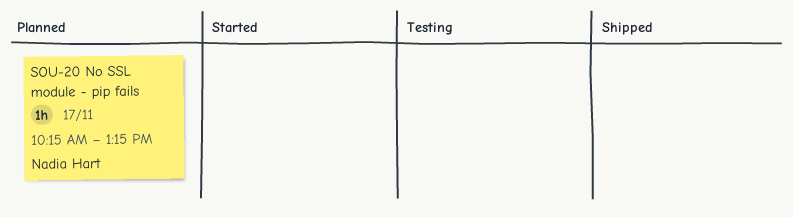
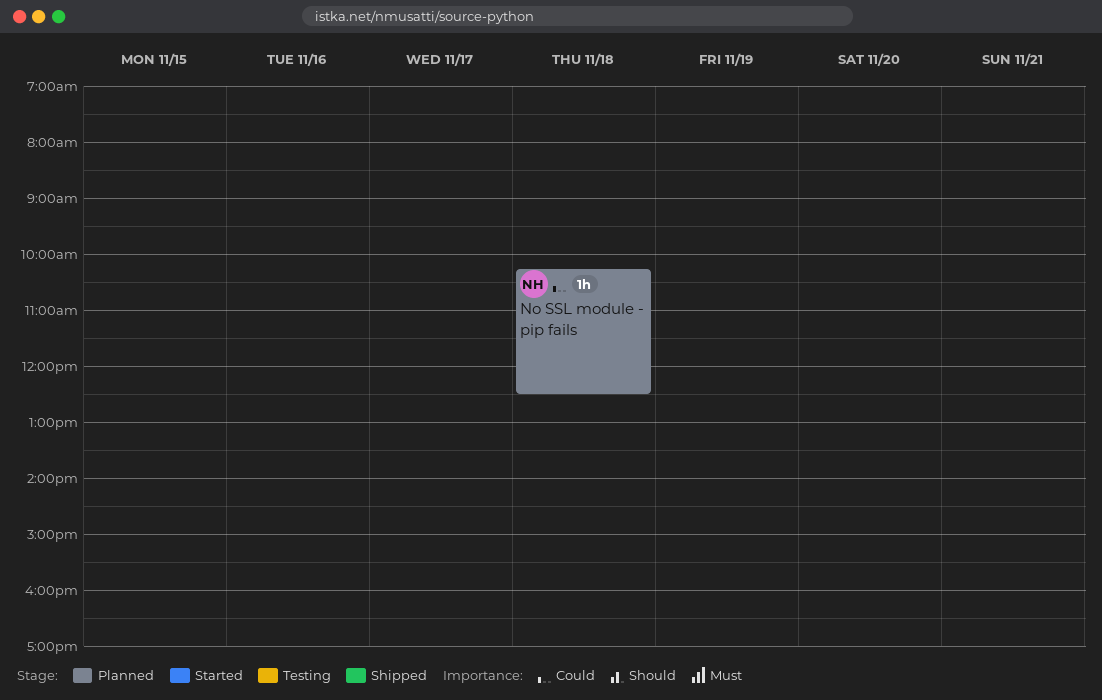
No SSL module - pip fails, day: Nov 17 -> Nov 18
No SSL module - pip fails, ends: 13:15 -> 12:30

